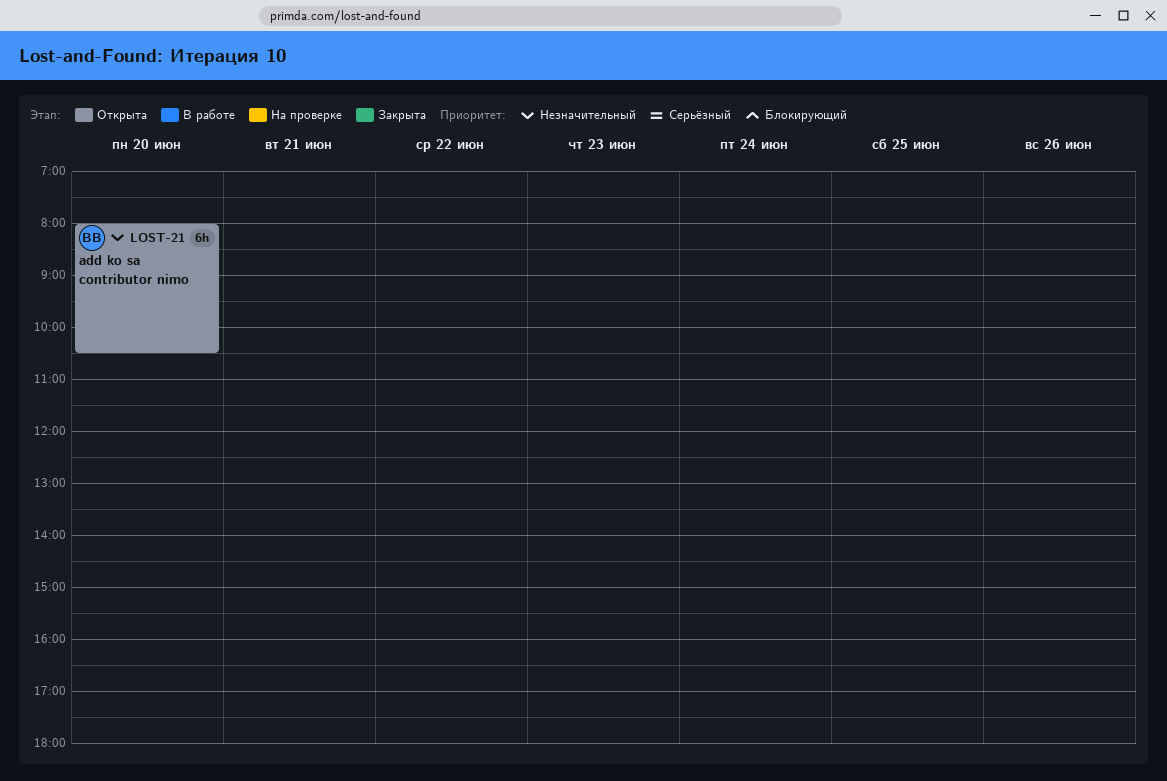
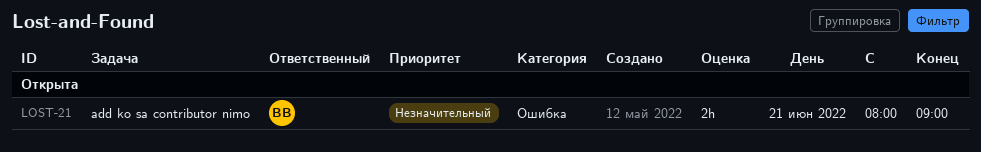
LOST-21, estimate: 6h -> 2h
LOST-21, day: Jun 20 -> Jun 21
LOST-21, ends: 10:30 -> 09:00

